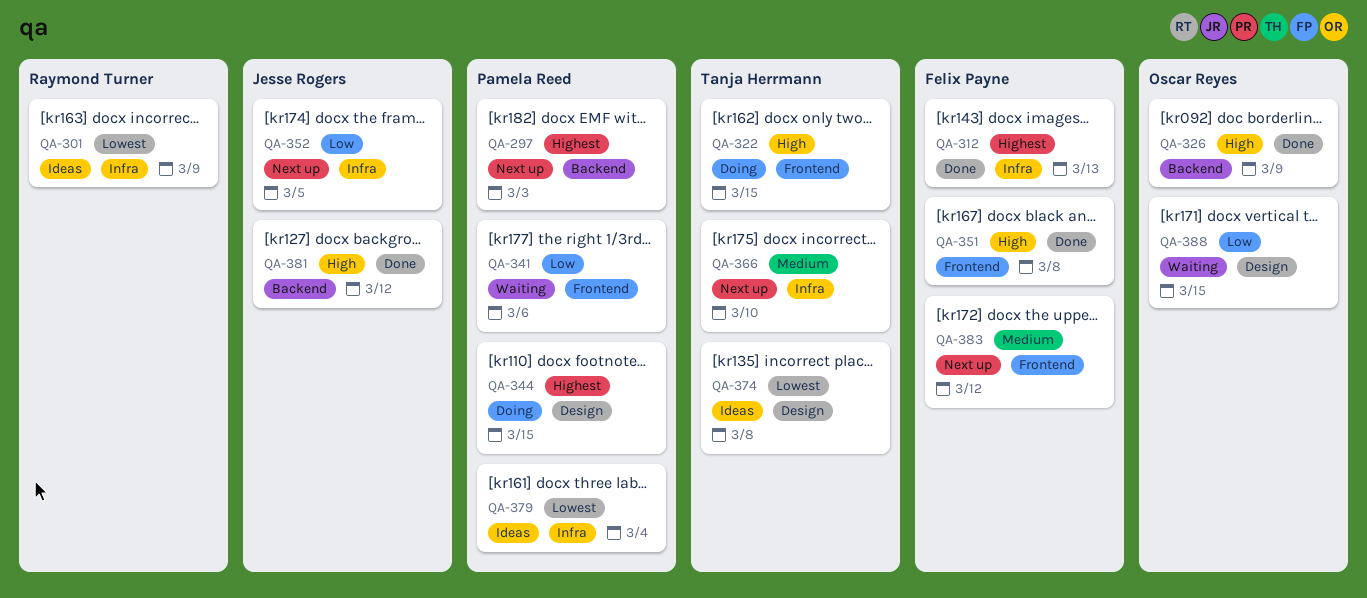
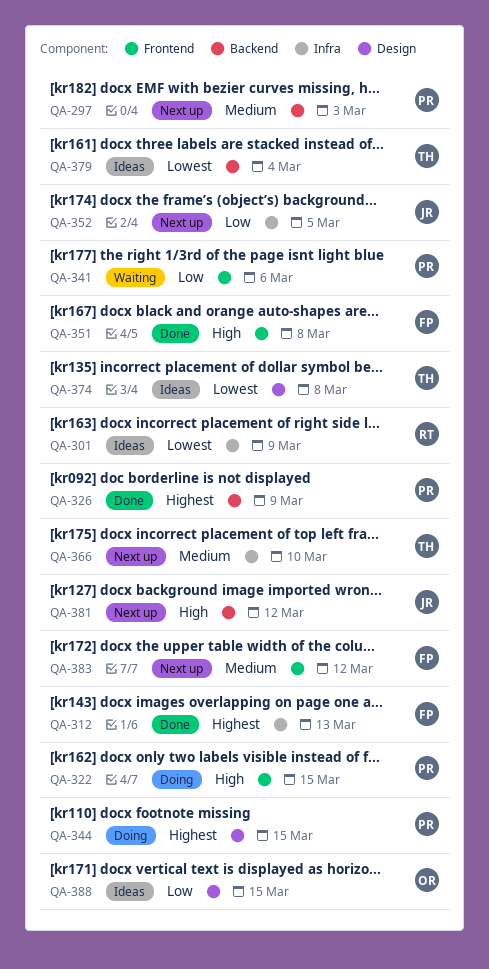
QA-297, priority: Highest -> Medium
QA-322, owner: Tanja Herrmann -> Pamela Reed
QA-326, owner: Oscar Reyes -> Pamela Reed
QA-326, priority: High -> Highest
QA-379, owner: Pamela Reed -> Tanja Herrmann
QA-379, label: Infra -> Backend
QA-381, status: Done -> Next up
QA-388, status: Waiting -> Ideas

